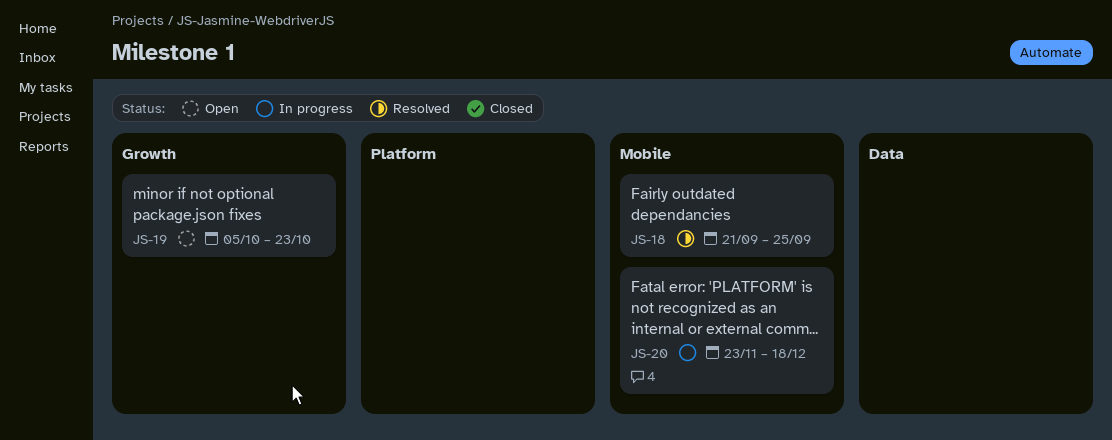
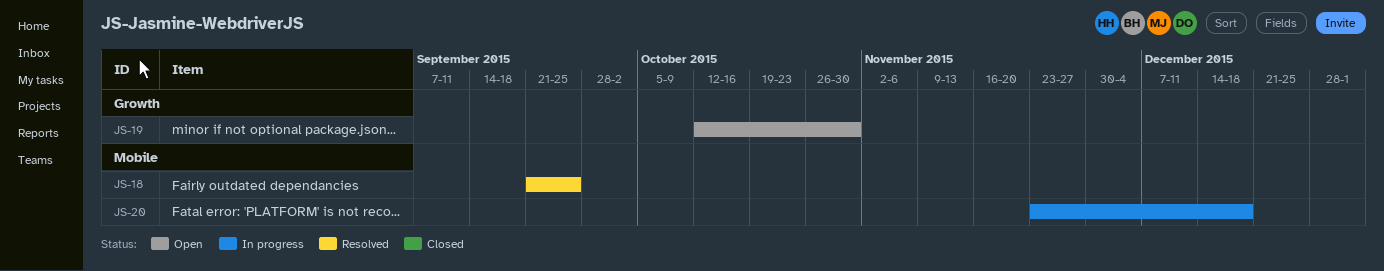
JS-19, start: Oct 5 -> Oct 12
JS-19, due: Oct 23 -> Oct 30

